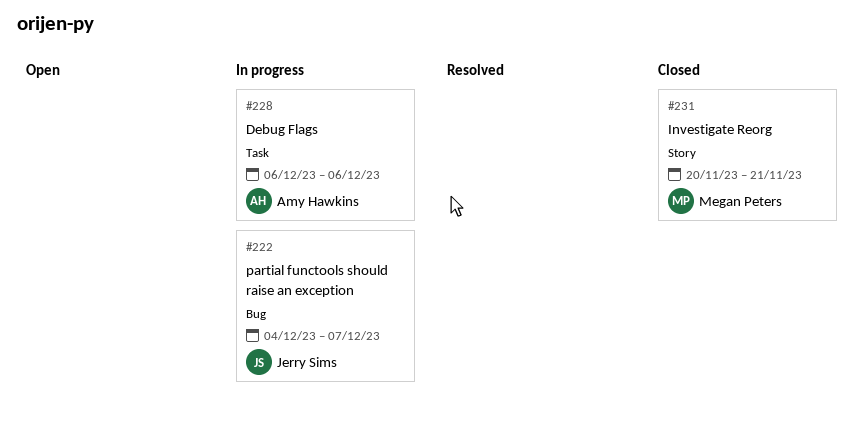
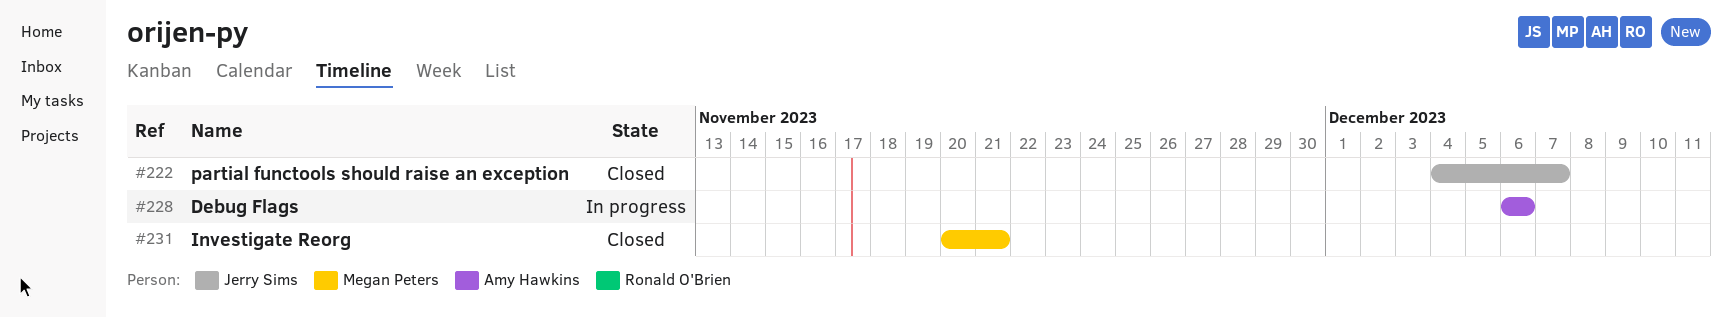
#222, status: In progress -> Closed

